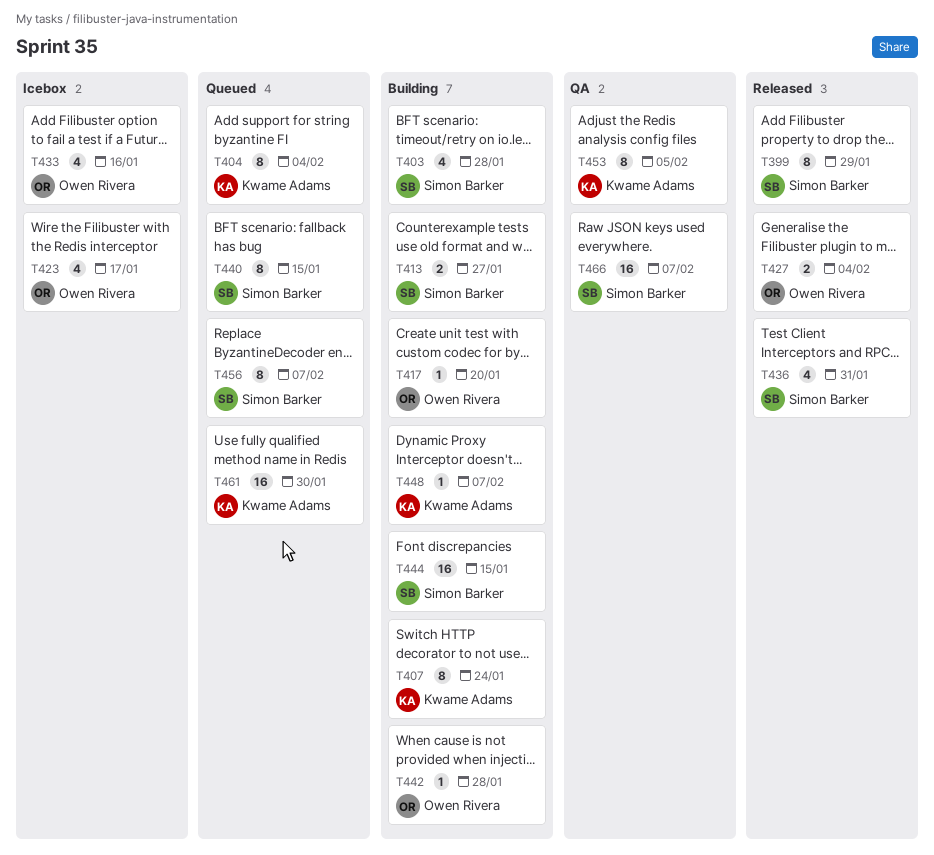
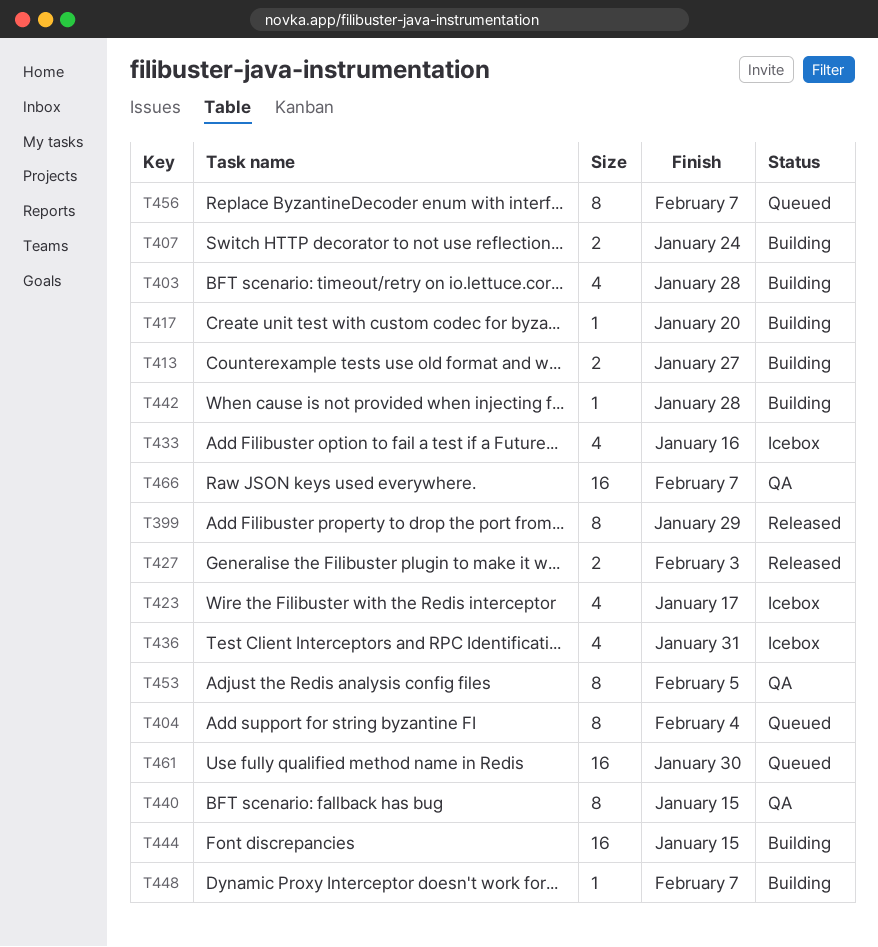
T407, estimate: 8 -> 2
T427, due: Feb 4 -> Feb 3
T436, status: Released -> Icebox
T440, status: Queued -> QA

